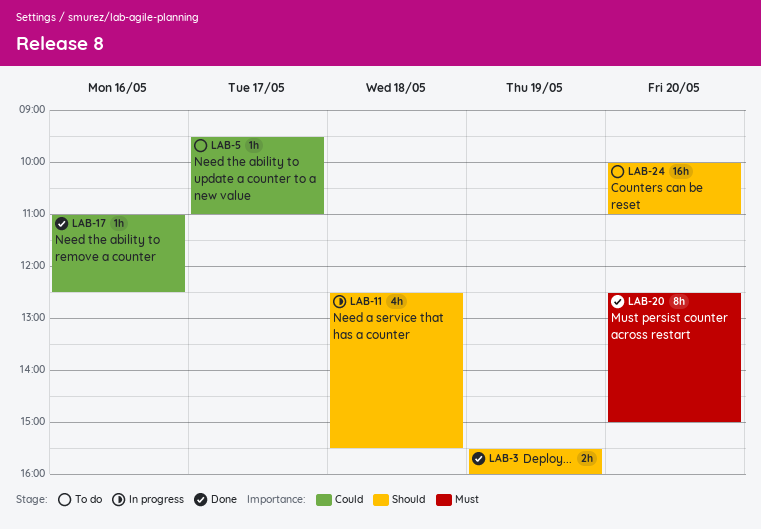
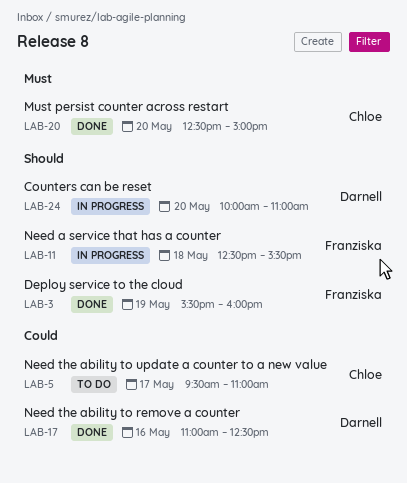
LAB-24, status: To do -> In progress

